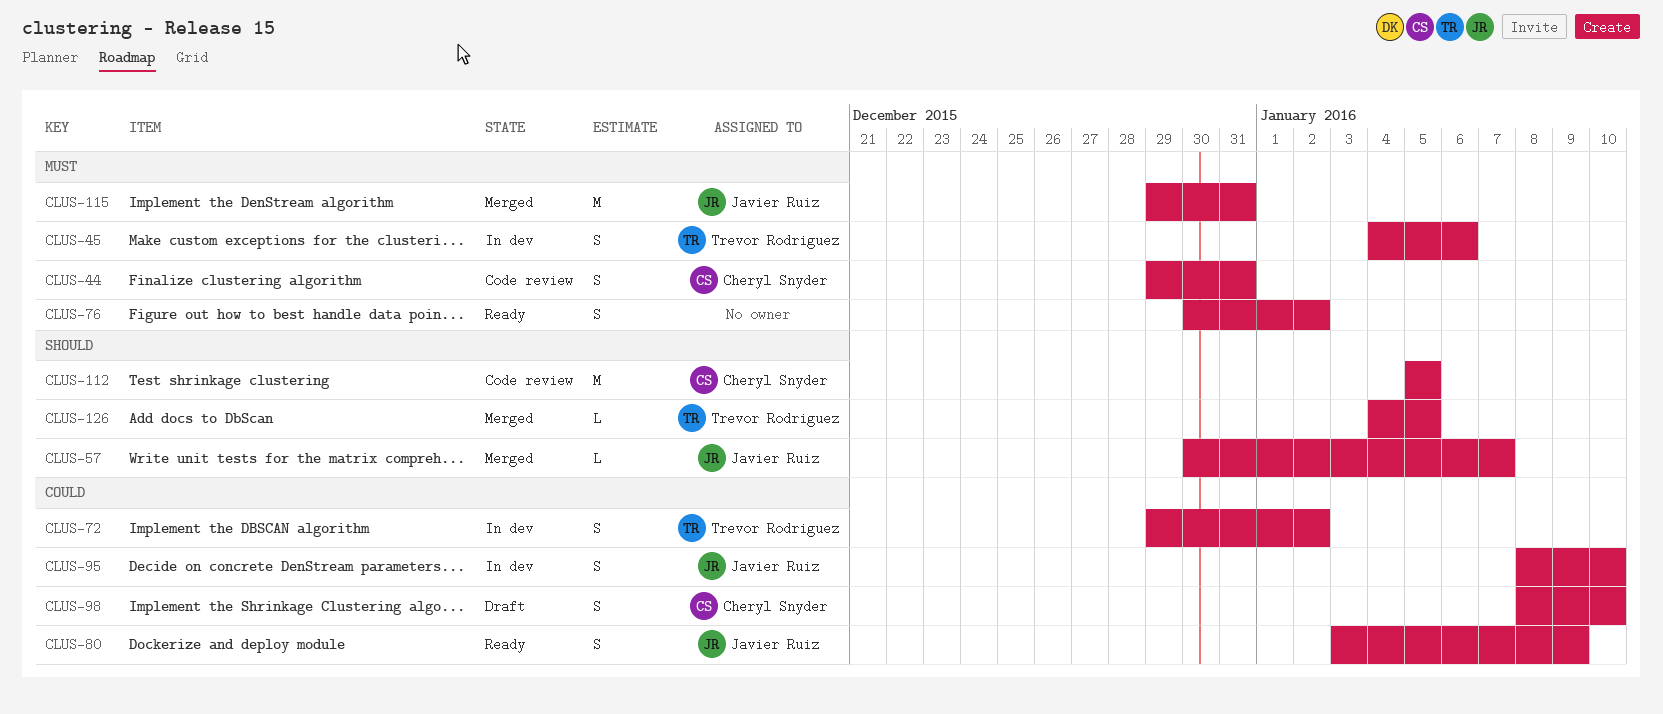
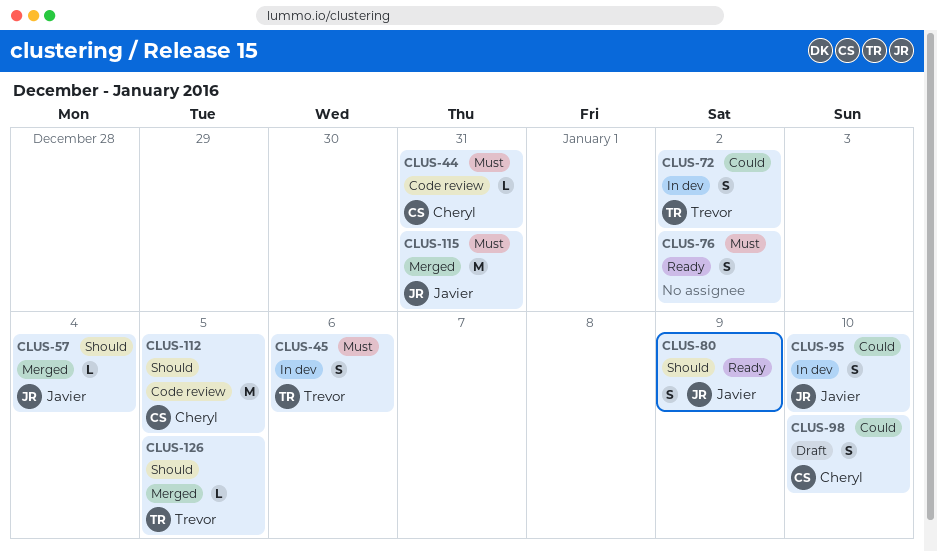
CLUS-44, estimate: S -> L
CLUS-57, due: Jan 7 -> Jan 4
CLUS-80, priority: Could -> Should

